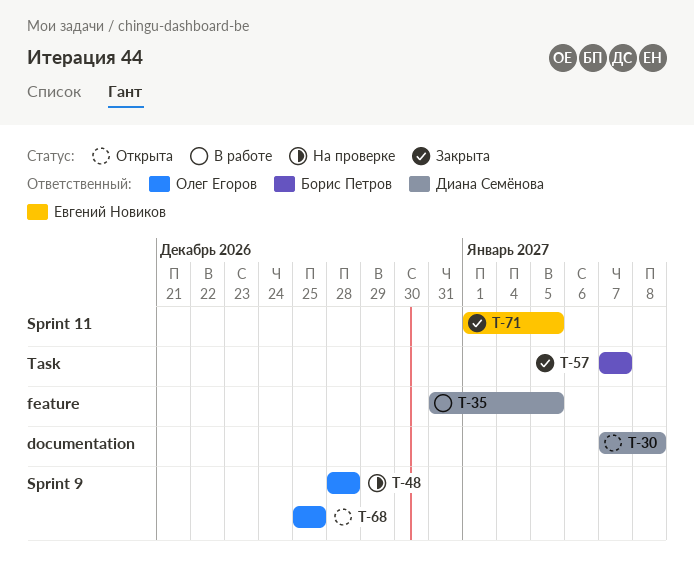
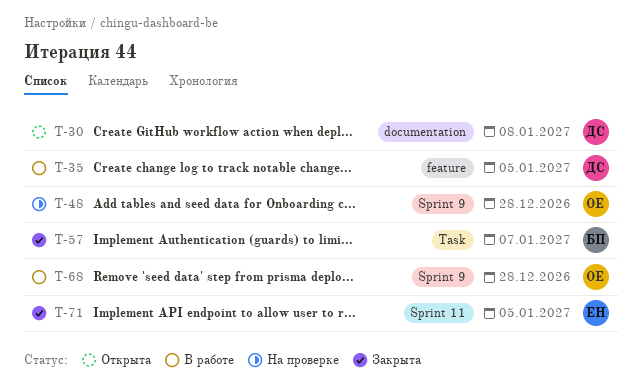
T-68, status: Открыта -> В работе
T-68, due: Dec 25 -> Dec 28

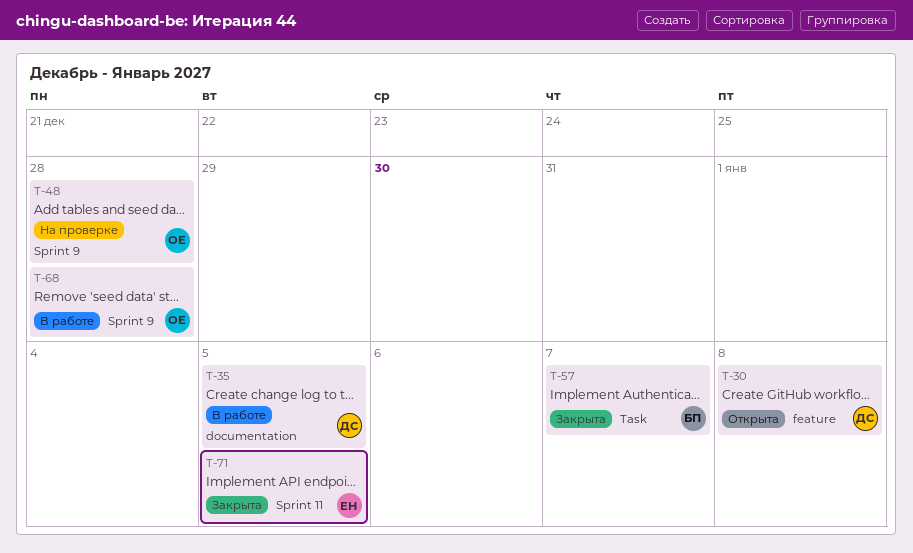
T-30, label: documentation -> feature
T-35, label: feature -> documentation

